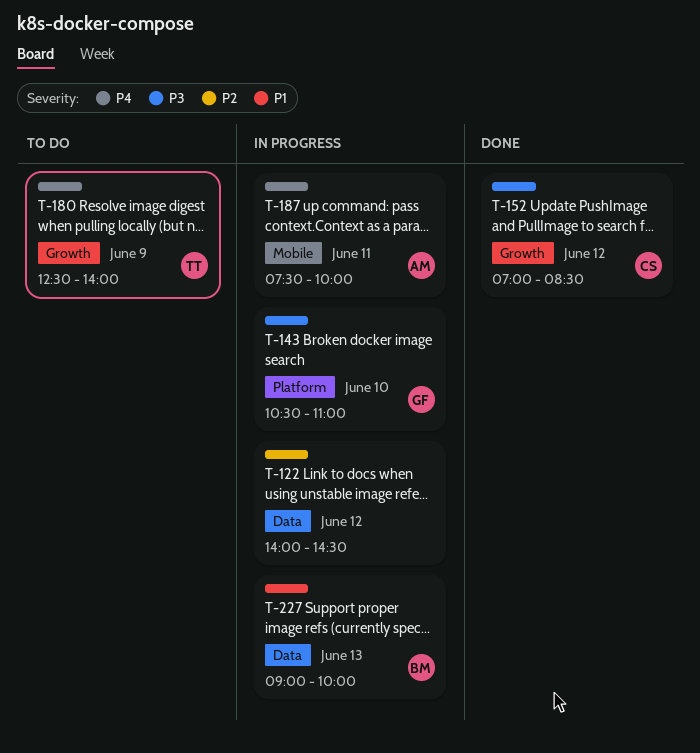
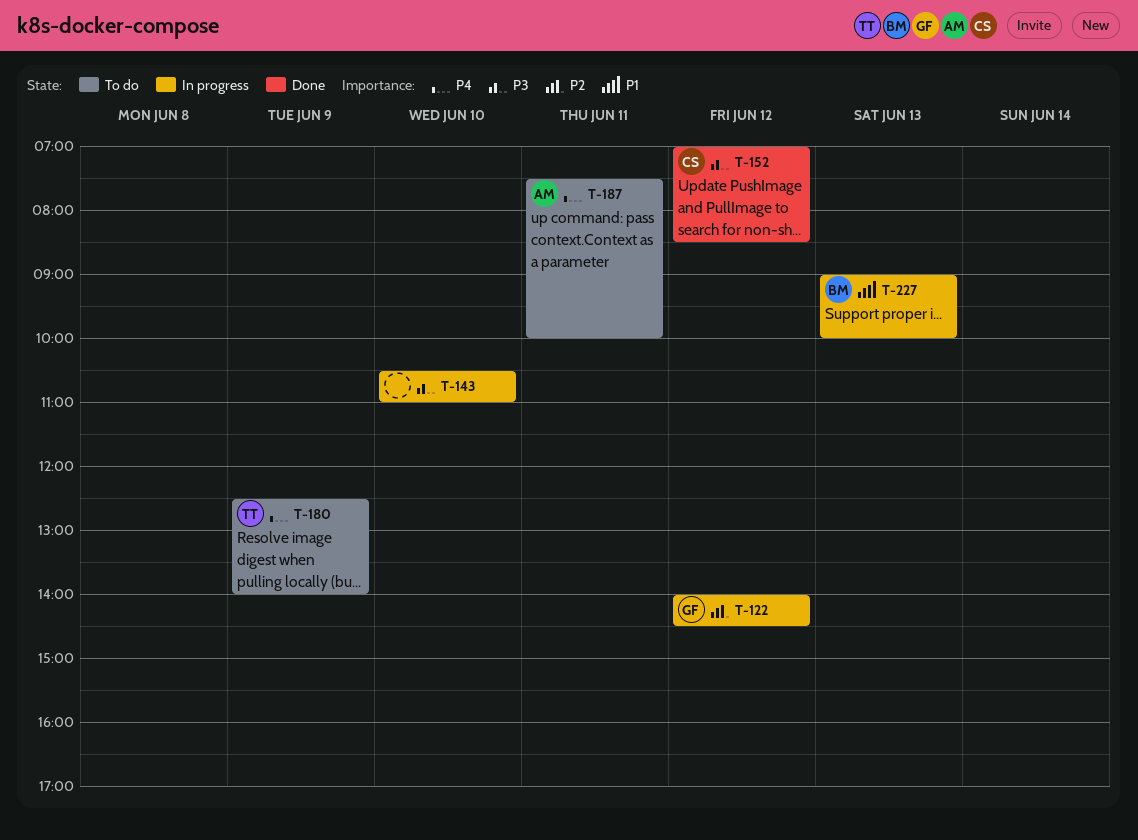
T-122, owner: none -> GF
T-143, owner: GF -> none
T-187, status: In progress -> To do

